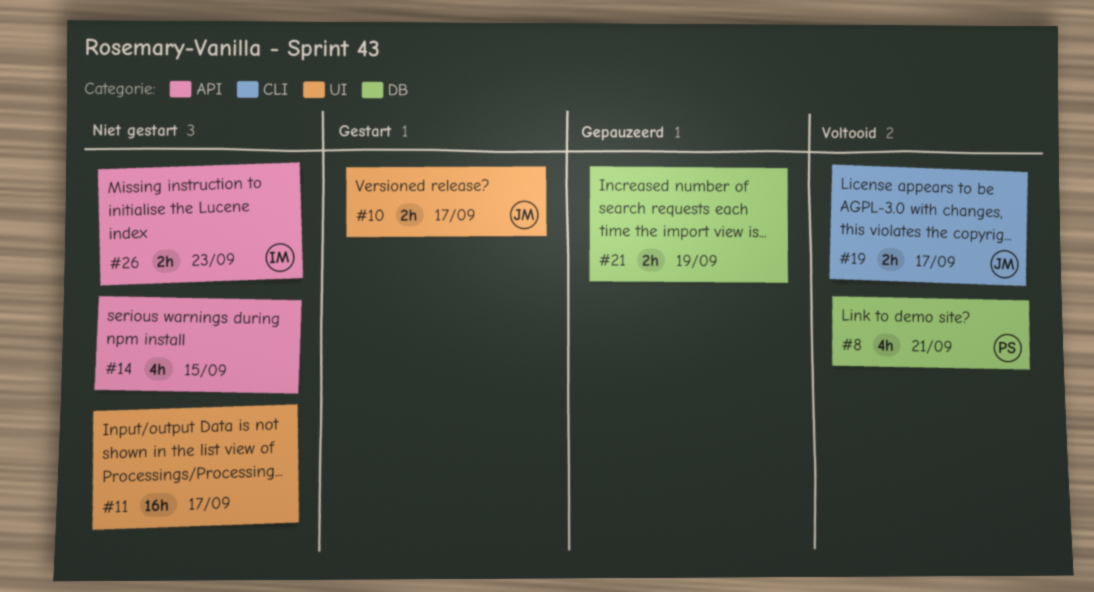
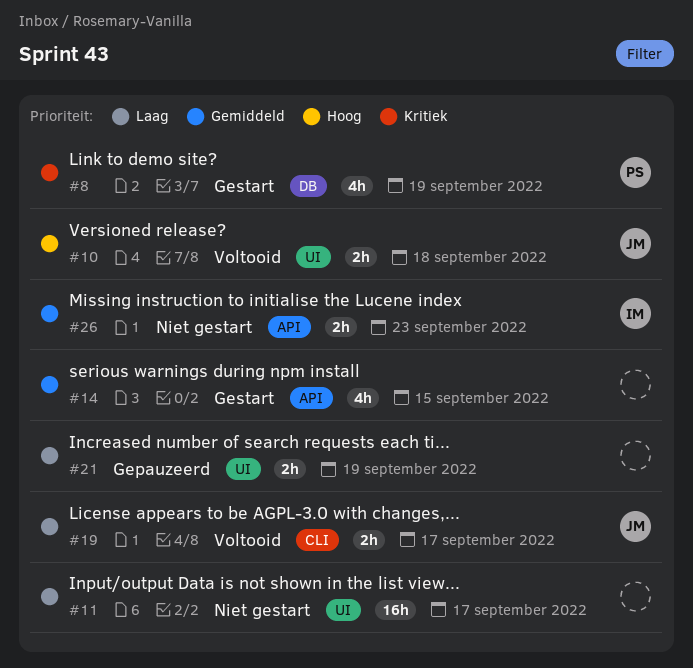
#8, status: Voltooid -> Gestart
#8, due: Sep 21 -> Sep 19
#10, status: Gestart -> Voltooid
#10, due: Sep 17 -> Sep 18
#14, status: Niet gestart -> Gestart
#21, label: DB -> UI

